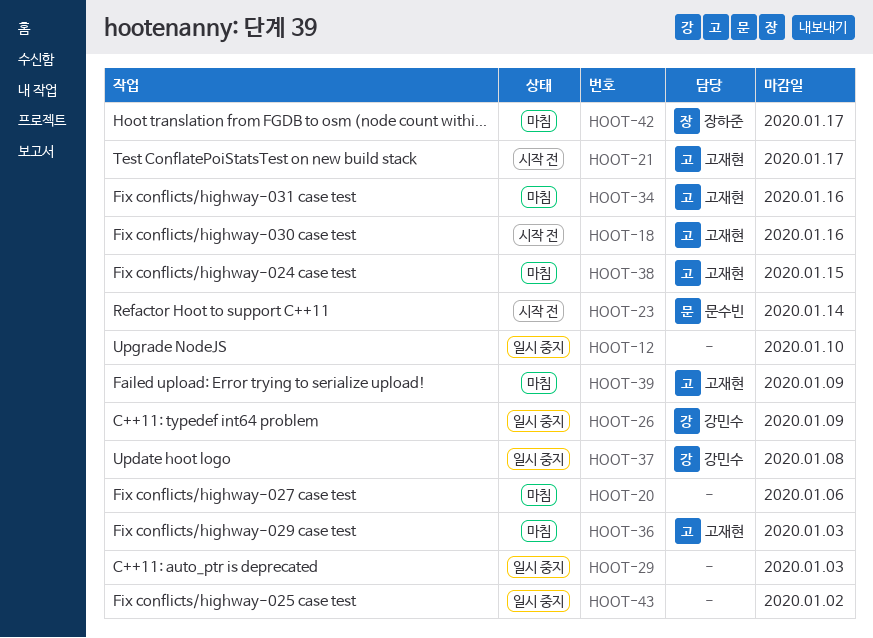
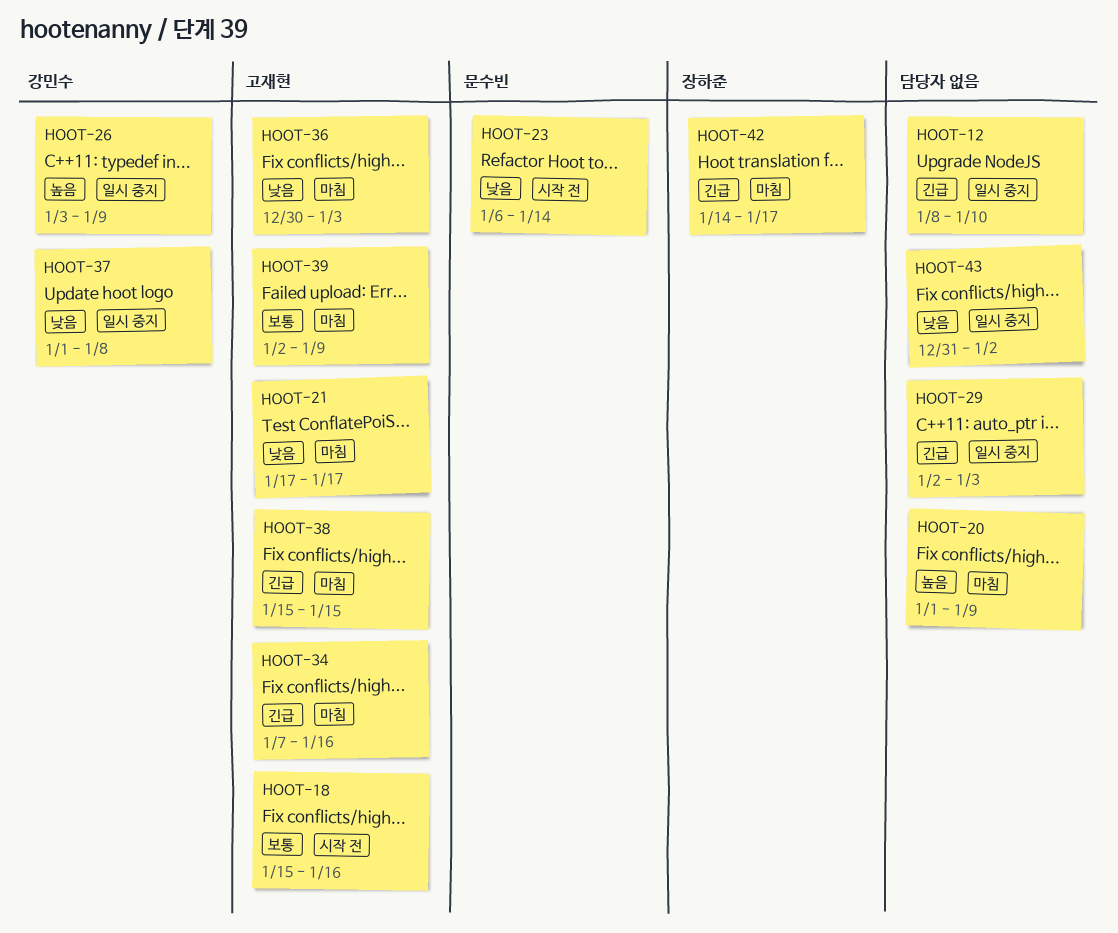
HOOT-20, due: Jan 6 -> Jan 9
HOOT-21, status: 시작 전 -> 마침

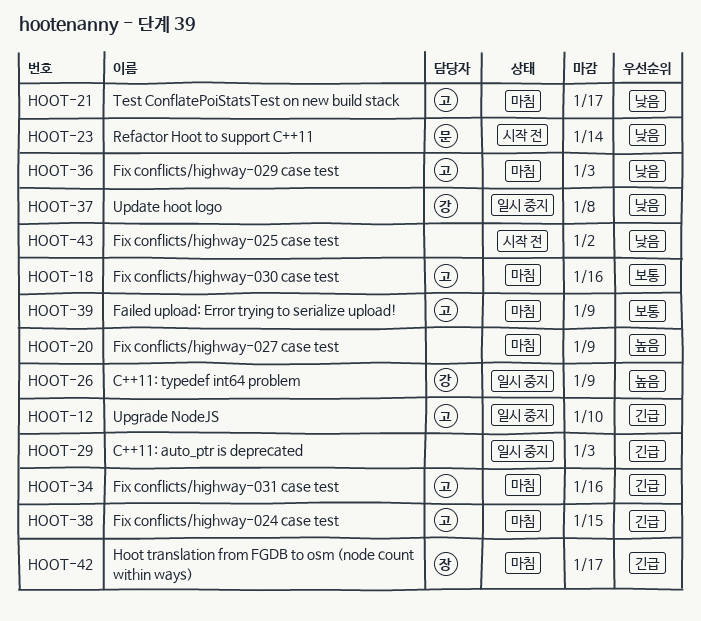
HOOT-12, owner: none -> 고재현
HOOT-18, status: 시작 전 -> 마침
HOOT-43, status: 일시 중지 -> 시작 전

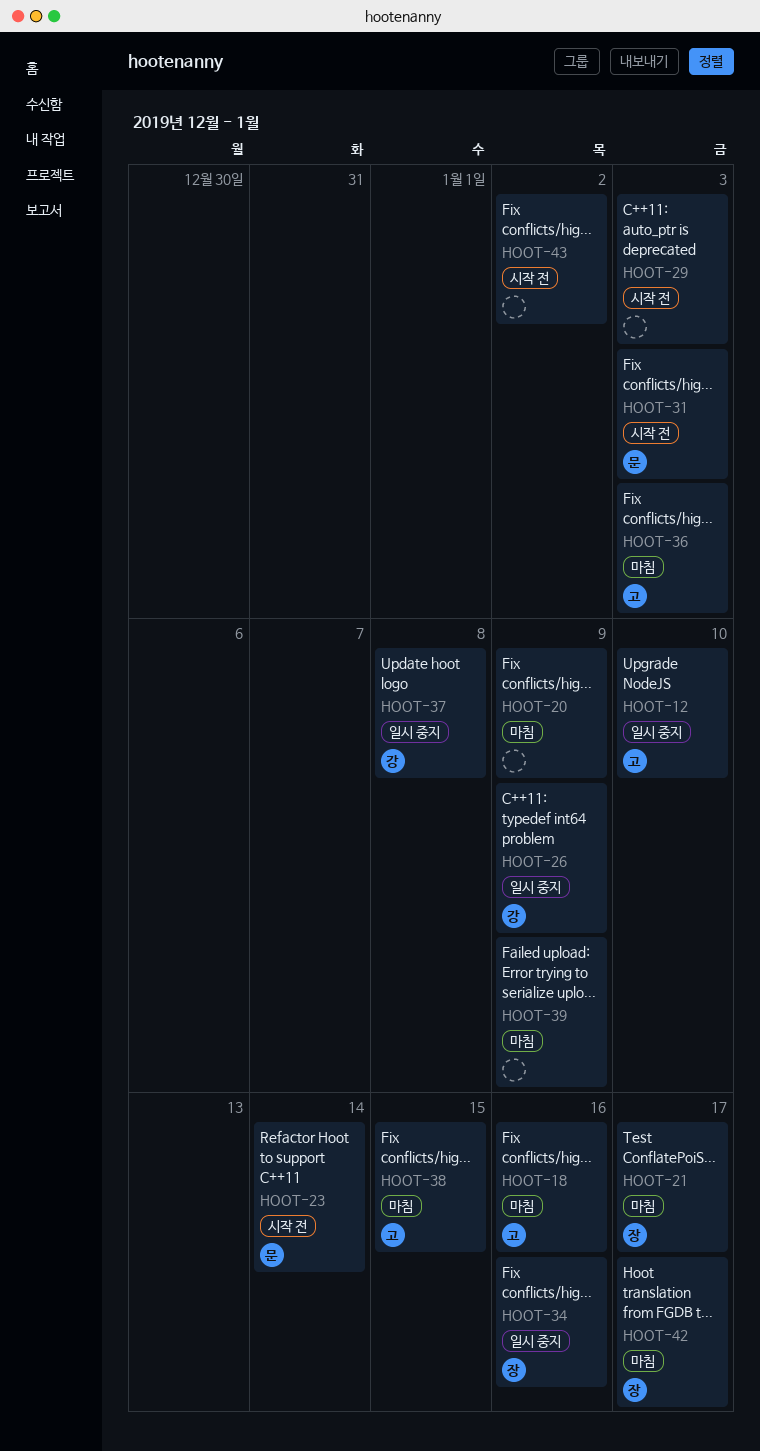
HOOT-21, owner: 고 -> 장
HOOT-29, status: 일시 중지 -> 시작 전
HOOT-31: none -> present
HOOT-34, status: 마침 -> 일시 중지
HOOT-34, owner: 고 -> 장
HOOT-39, owner: 고 -> none

